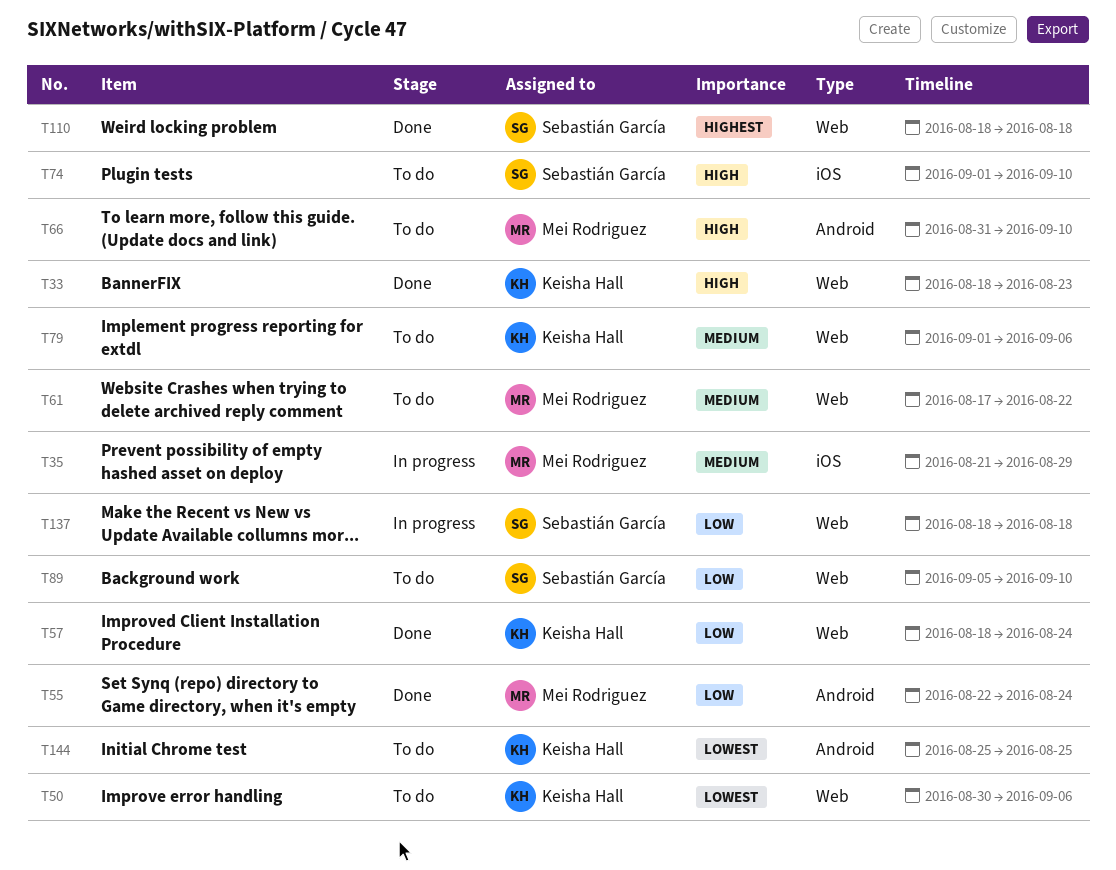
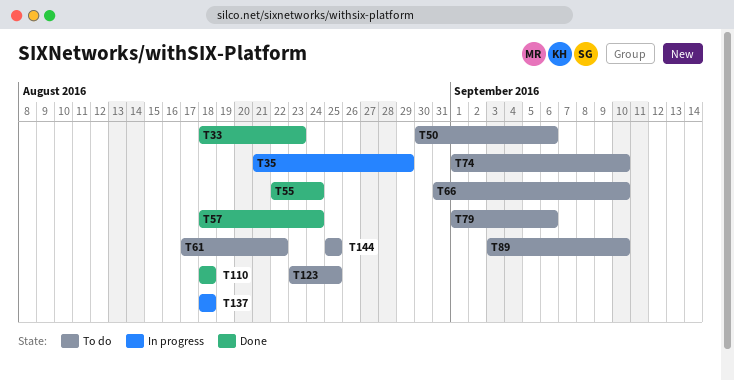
T89, start: Sep 5 -> Sep 3
T123: none -> present

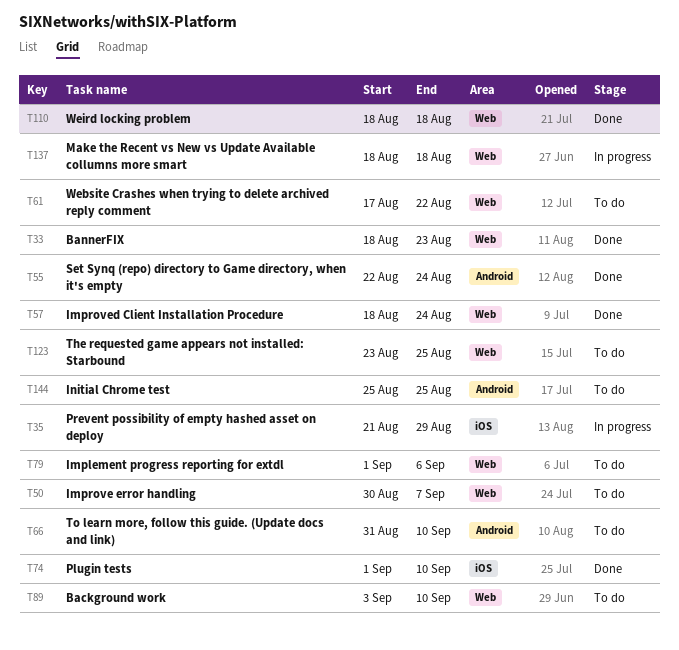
T50, due: Sep 6 -> Sep 7
T74, status: To do -> Done

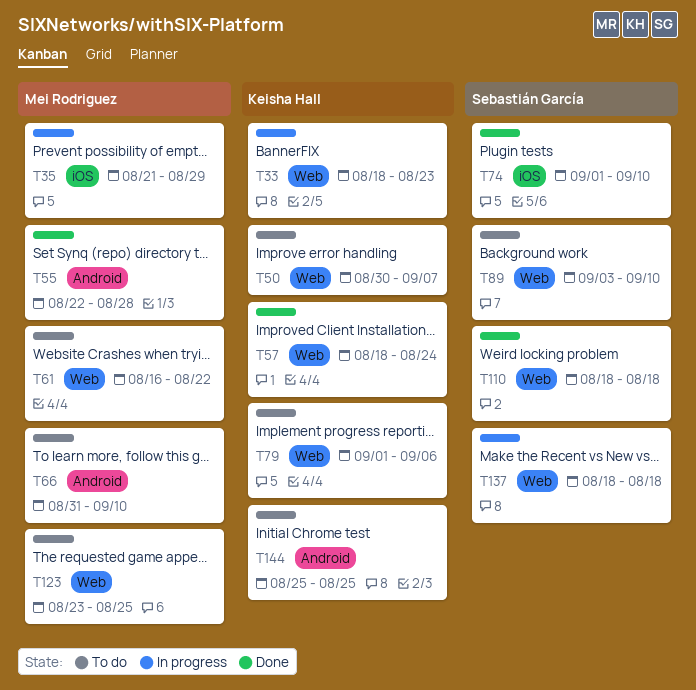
T33, status: Done -> In progress
T55, due: Aug 24 -> Aug 28
T61, start: Aug 17 -> Aug 16

